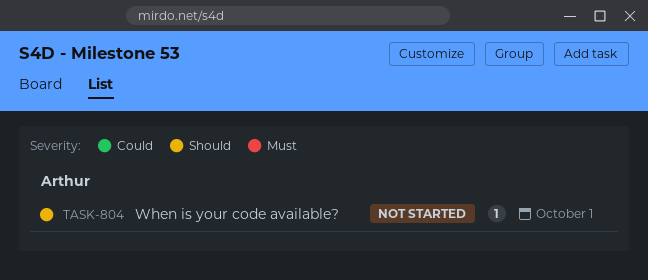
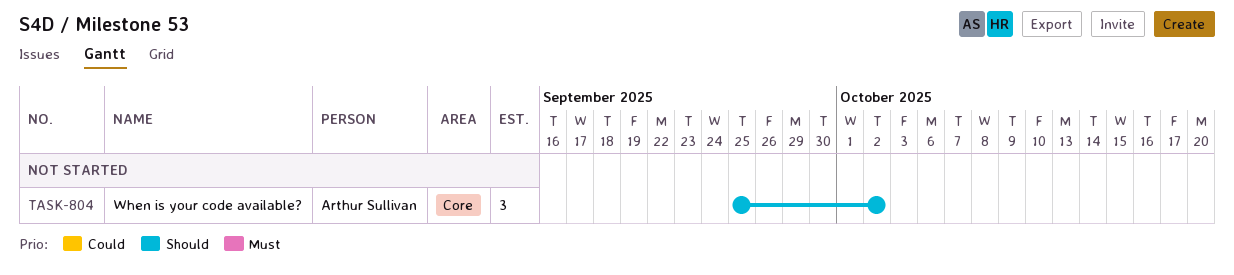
TASK-804, estimate: 1 -> 3
TASK-804, due: Oct 1 -> Oct 2

